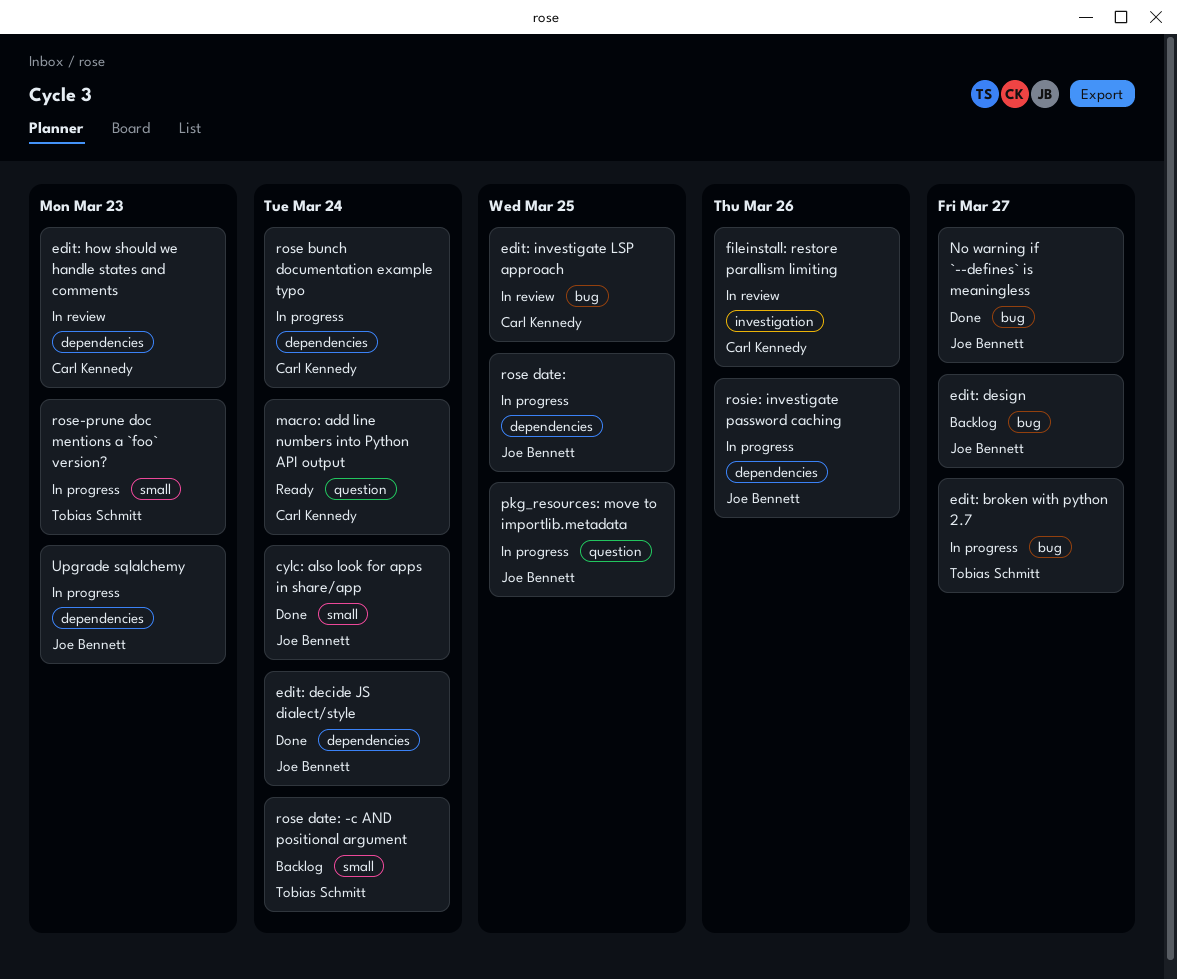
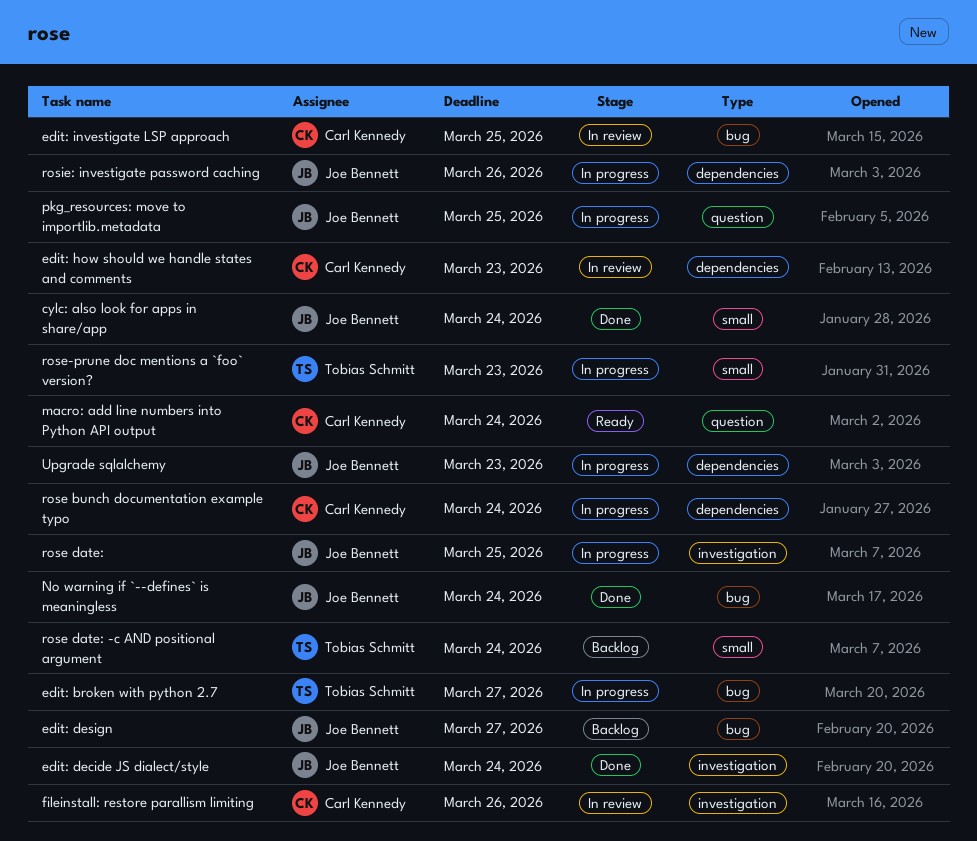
edit: decide JS dialect/style, label: dependencies -> investigation
No warning if `--defines` is meaningless, due: Mar 27 -> Mar 24
rose date:, label: dependencies -> investigation

